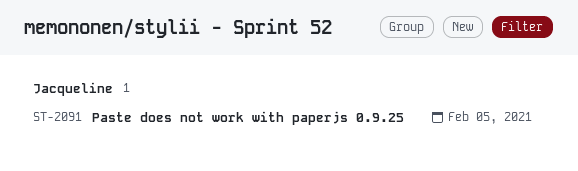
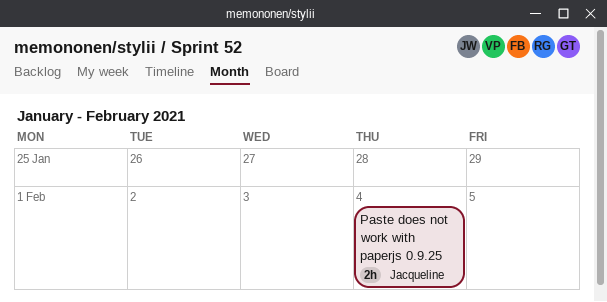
Paste does not work with paperjs 0.9.25, due: Feb 5 -> Feb 4

